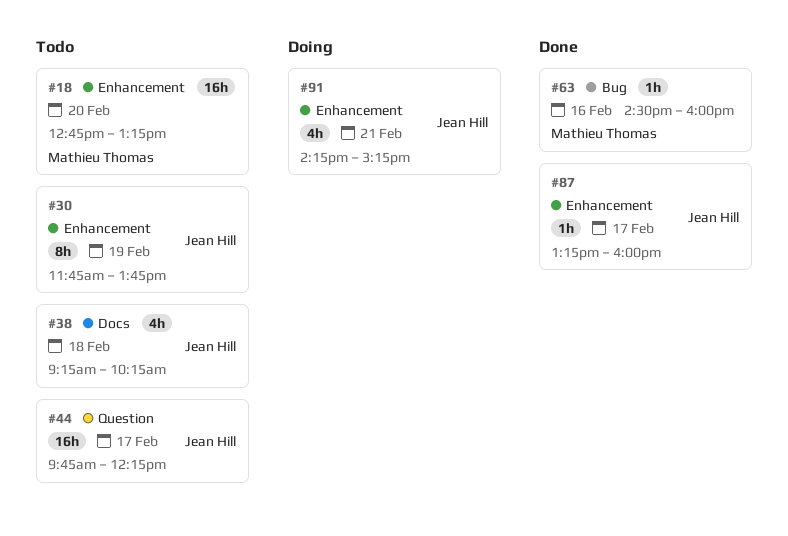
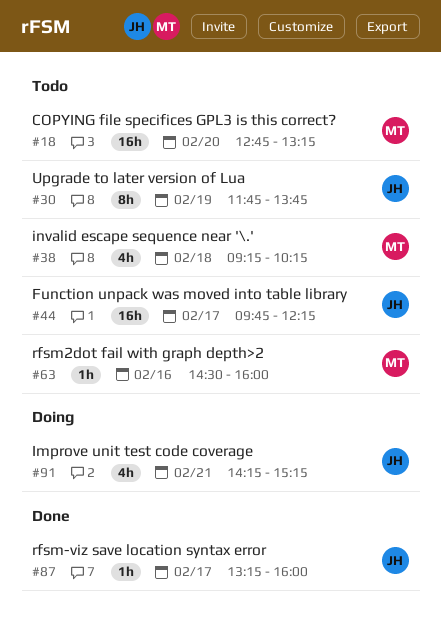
#38, owner: Jean Hill -> Mathieu Thomas
#63, status: Done -> Todo

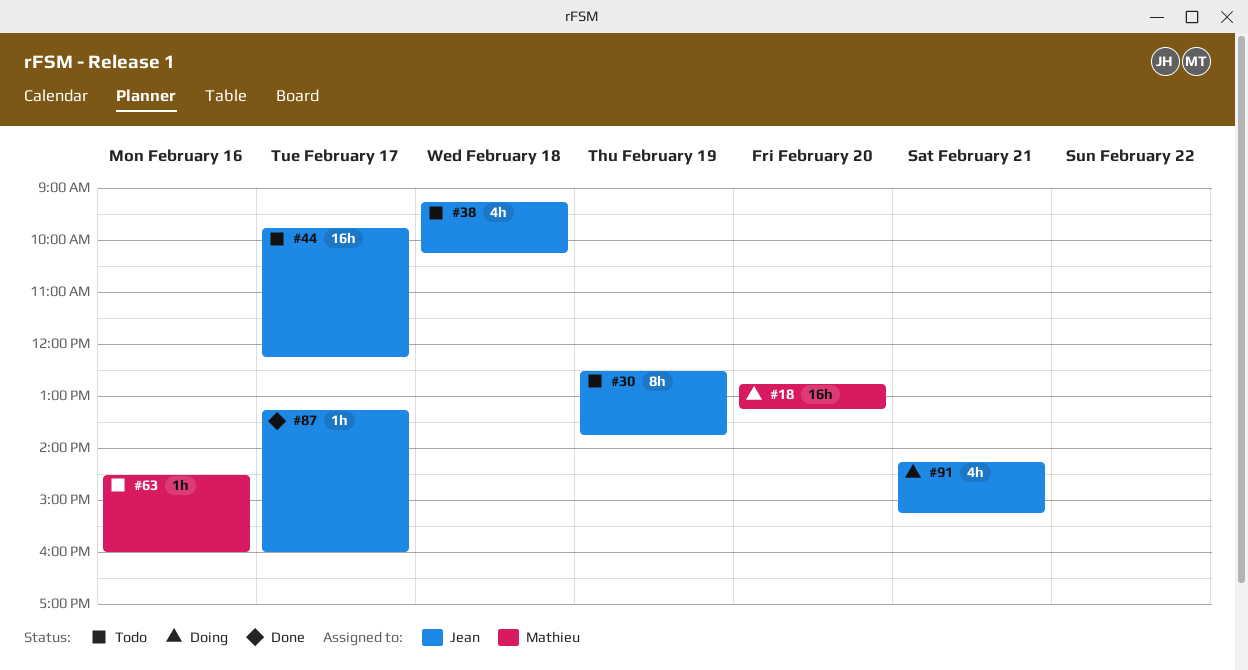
#18, status: Todo -> Doing
#30, begins: 11:45 -> 12:30
#38, owner: Mathieu -> Jean

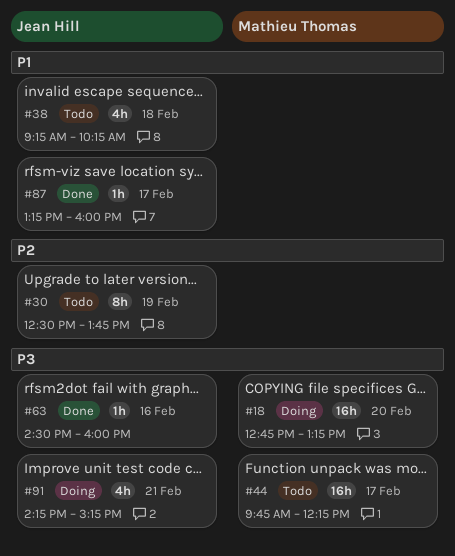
#44, owner: Jean Hill -> Mathieu Thomas
#63, status: Todo -> Done
#63, owner: Mathieu Thomas -> Jean Hill

